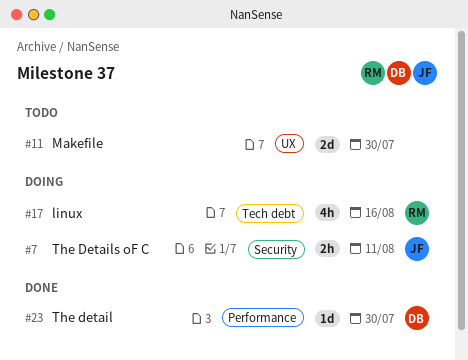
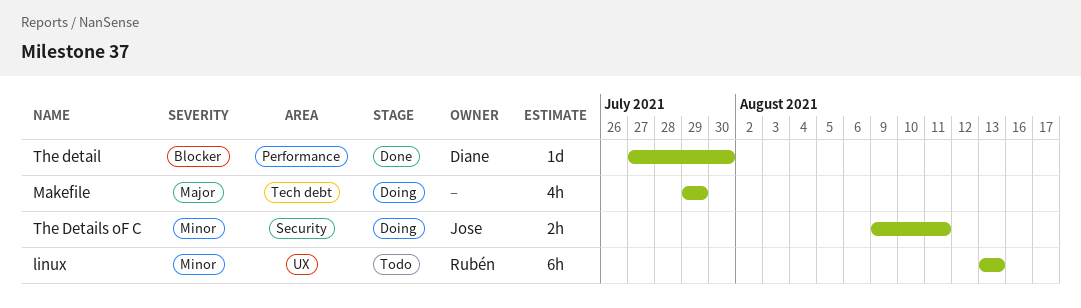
linux, status: Doing -> Todo
linux, label: Tech debt -> UX
linux, estimate: 4h -> 6h
linux, due: Aug 16 -> Aug 13
Makefile, status: Todo -> Doing
Makefile, label: UX -> Tech debt
Makefile, estimate: 2d -> 4h
Makefile, due: Jul 30 -> Jul 29

